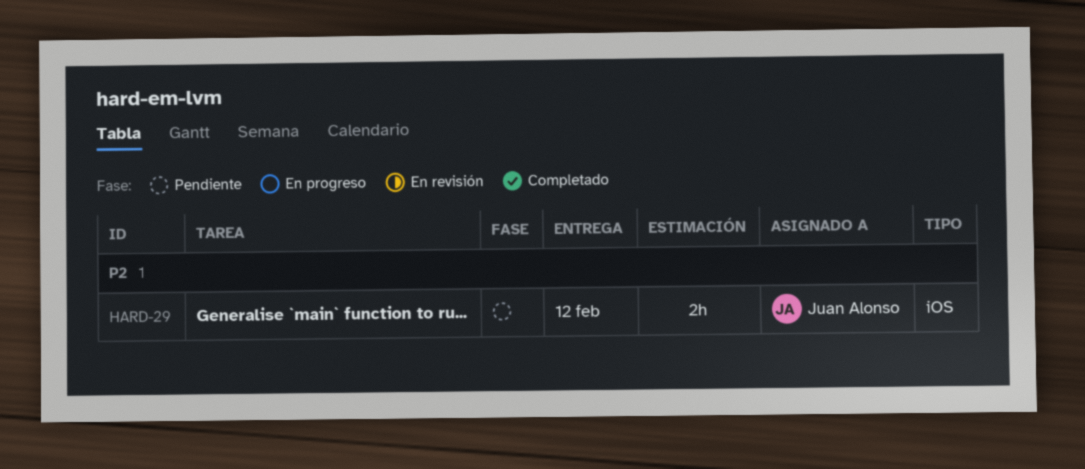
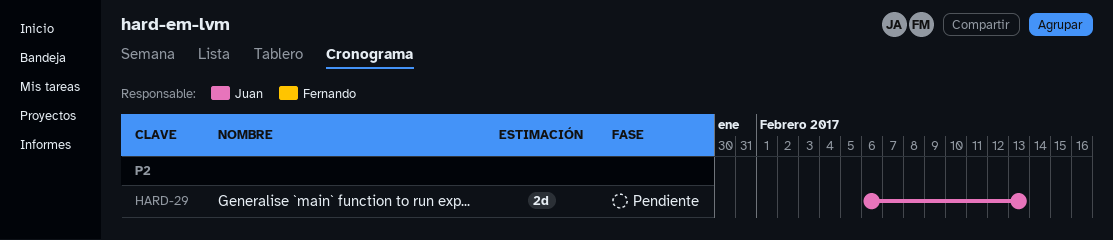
HARD-29, estimate: 2h -> 2d
HARD-29, due: Feb 12 -> Feb 13

